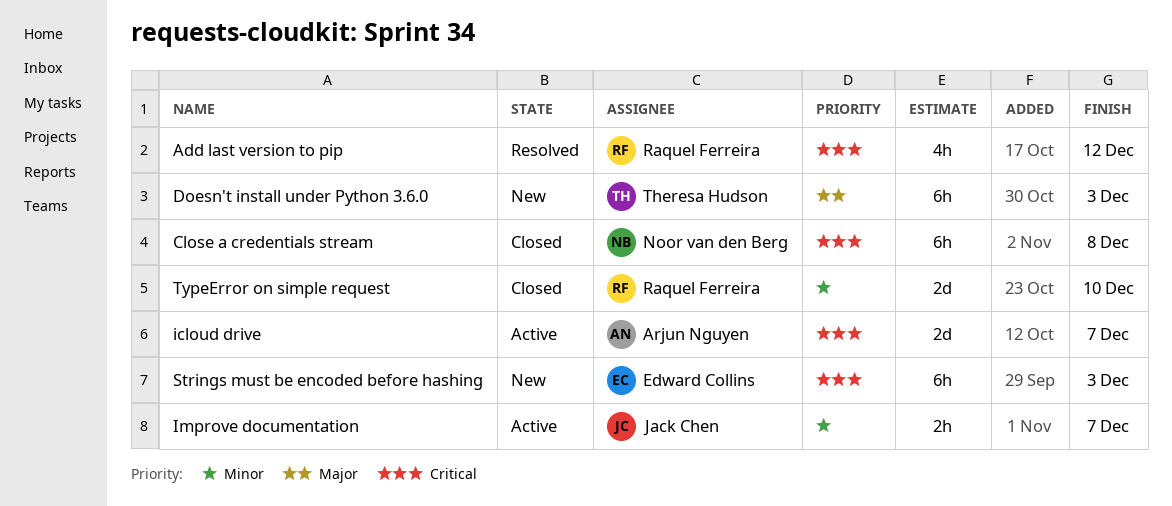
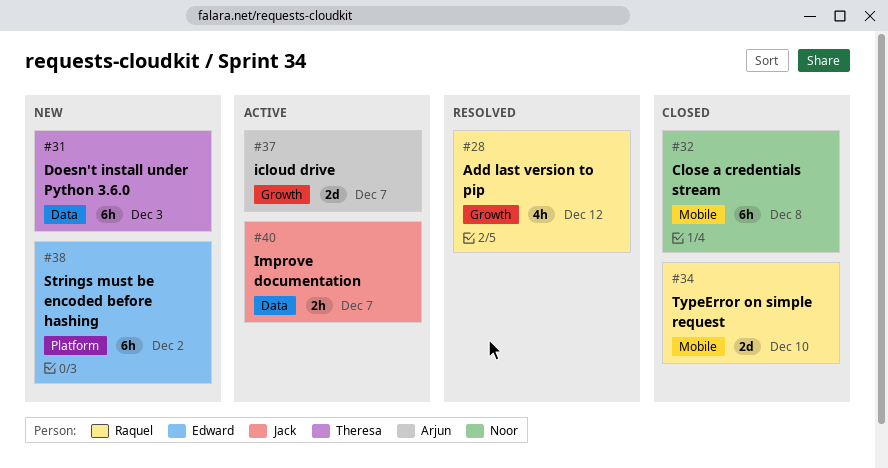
Strings must be encoded before hashing, due: Dec 3 -> Dec 2

